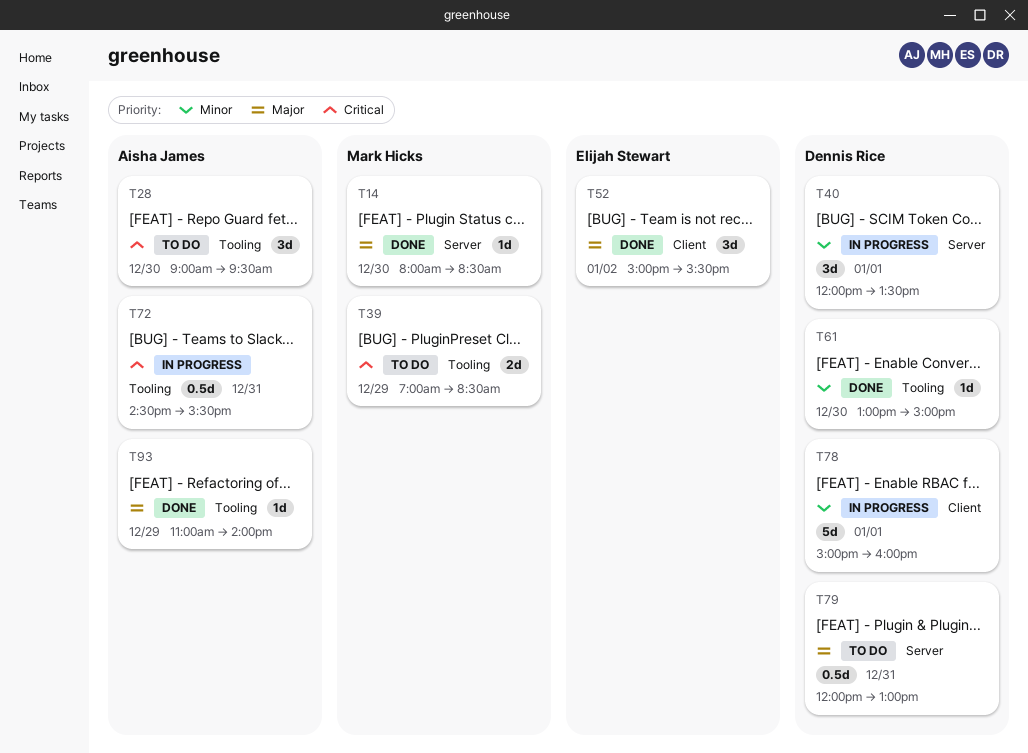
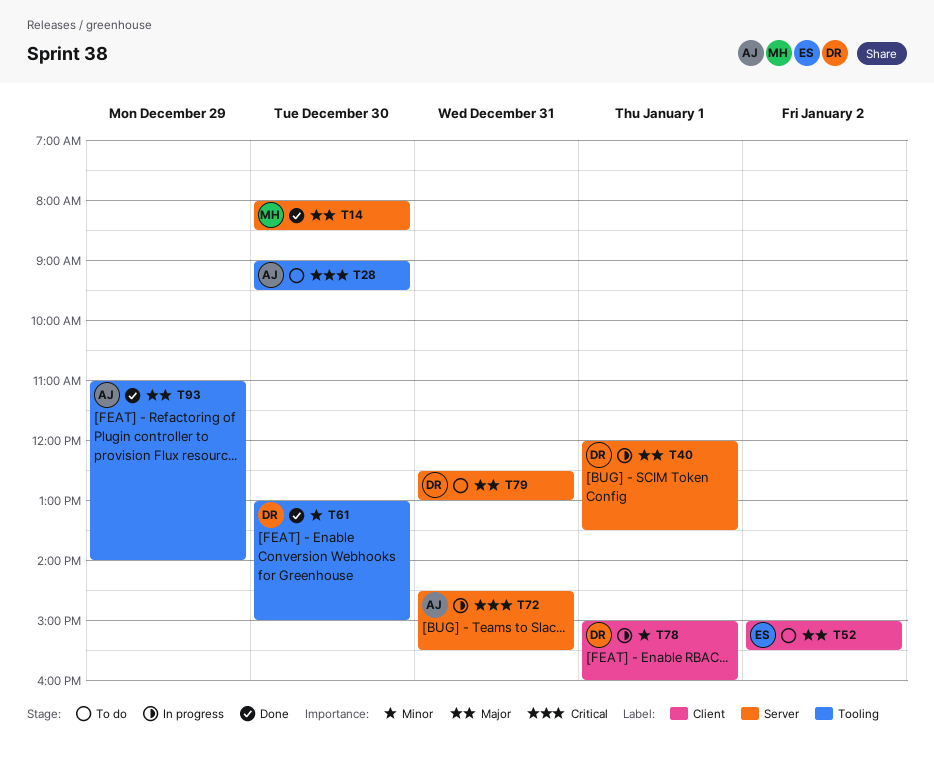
T39: present -> none
T40, priority: Minor -> Major
T52, status: Done -> To do
T72, label: Tooling -> Server
T79, begins: 12:00 -> 12:30

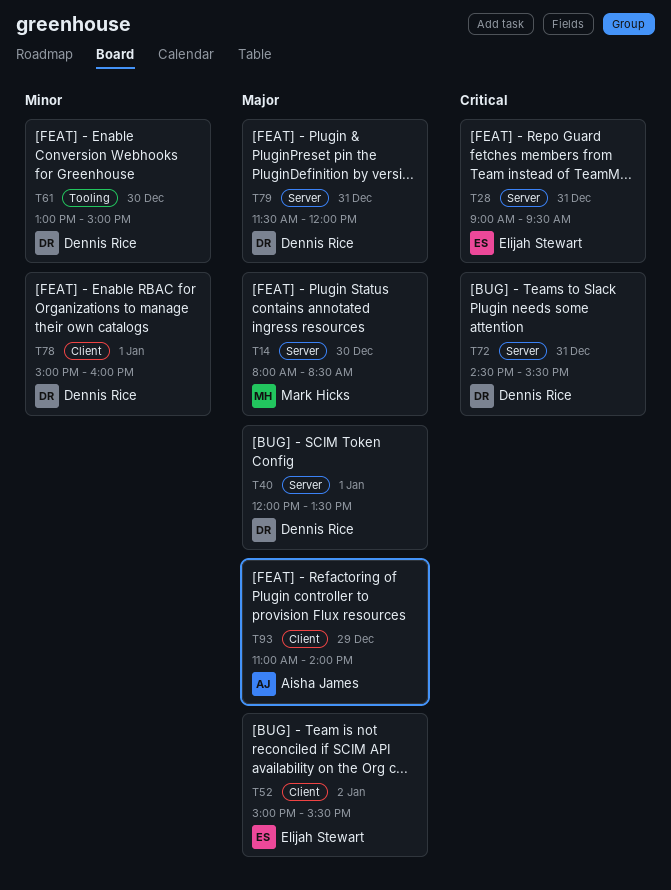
T28, owner: Aisha James -> Elijah Stewart
T28, label: Tooling -> Server
T28, day: Dec 30 -> Dec 31
T72, owner: Aisha James -> Dennis Rice
T79, begins: 12:30 -> 11:30
T79, ends: 13:00 -> 12:00
T93, label: Tooling -> Client

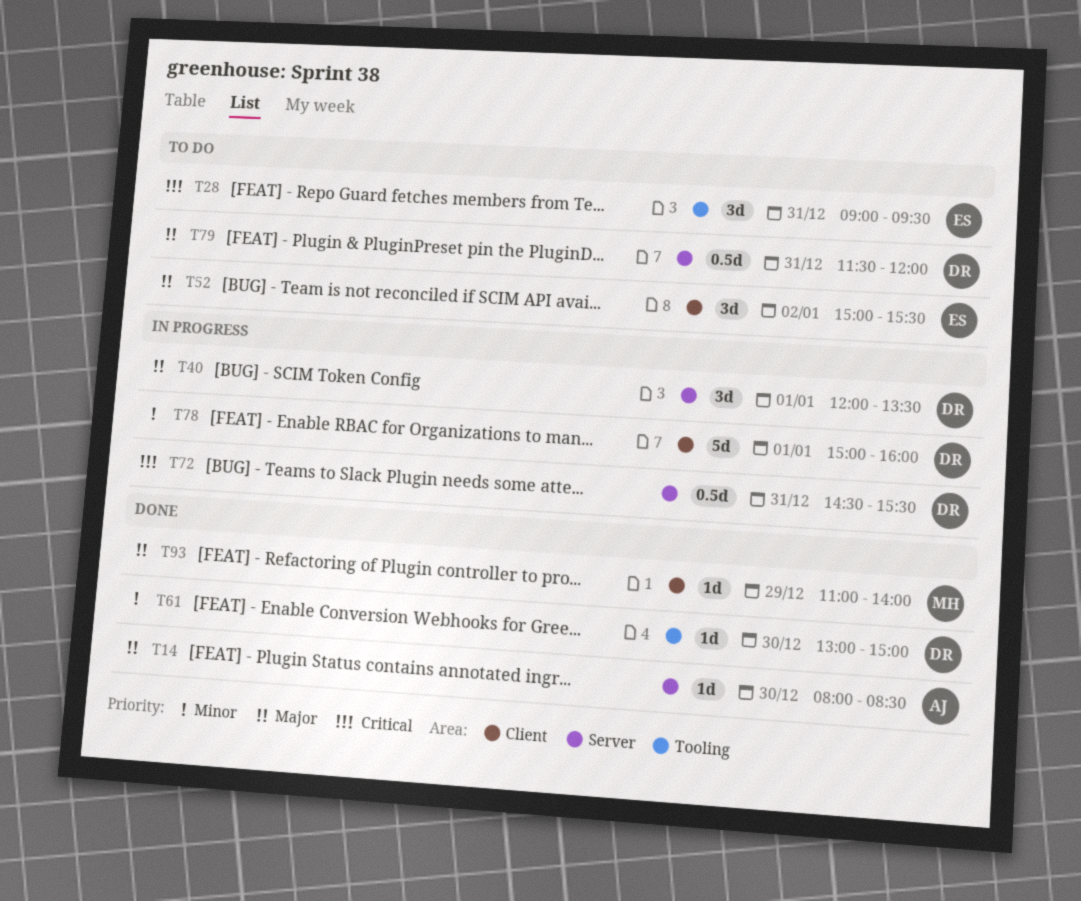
T14, owner: Mark Hicks -> Aisha James
T28, label: Server -> Tooling
T93, owner: Aisha James -> Mark Hicks

